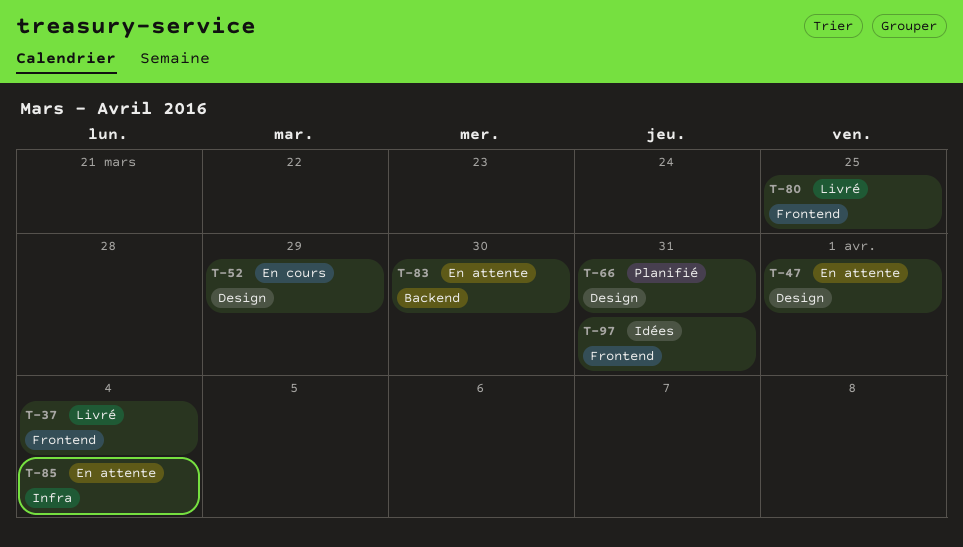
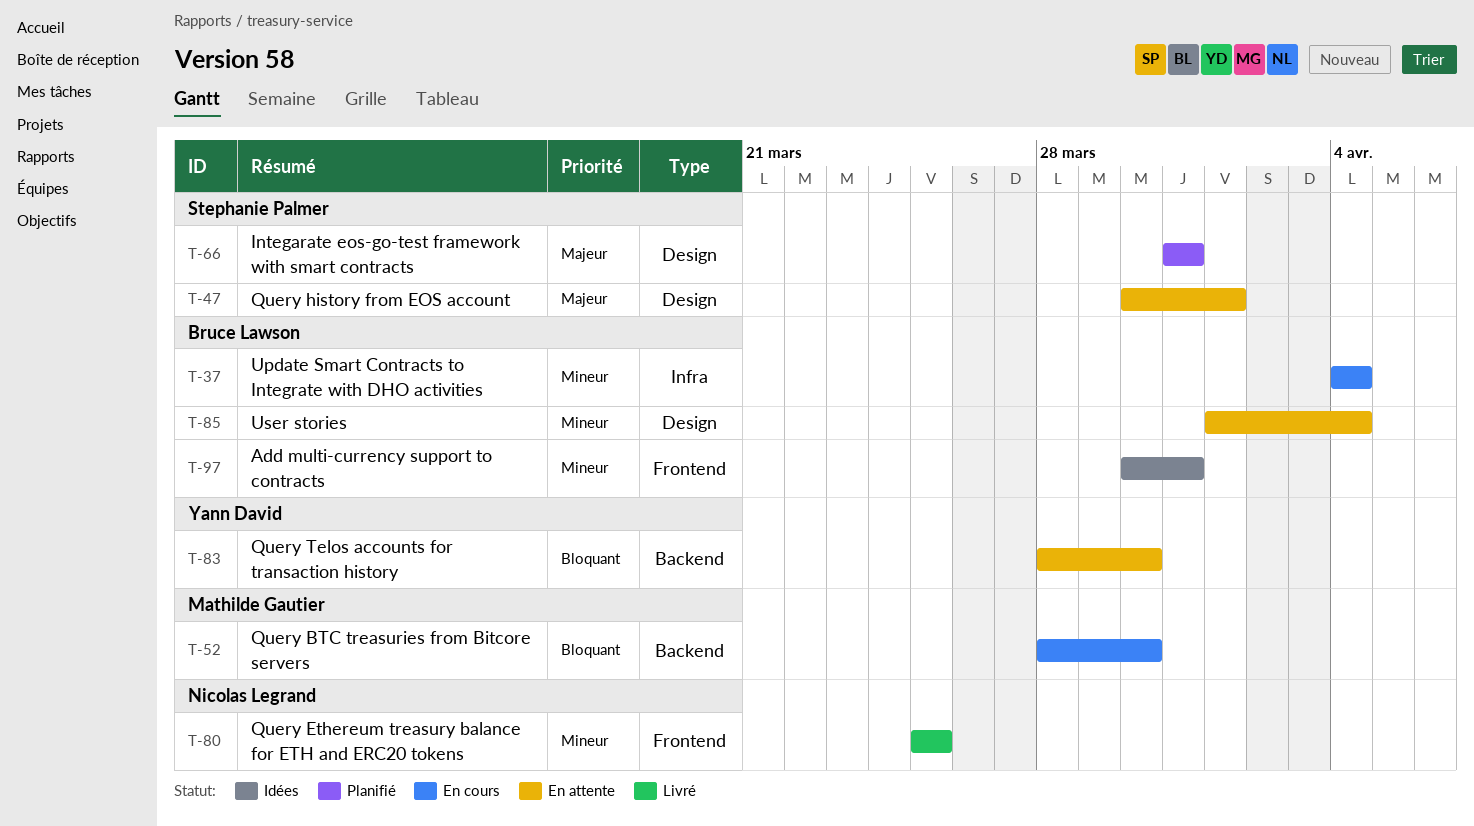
T-37, status: Livré -> En cours
T-37, label: Frontend -> Infra
T-52, label: Design -> Backend
T-52, due: Mar 29 -> Mar 30
T-85, label: Infra -> Design

